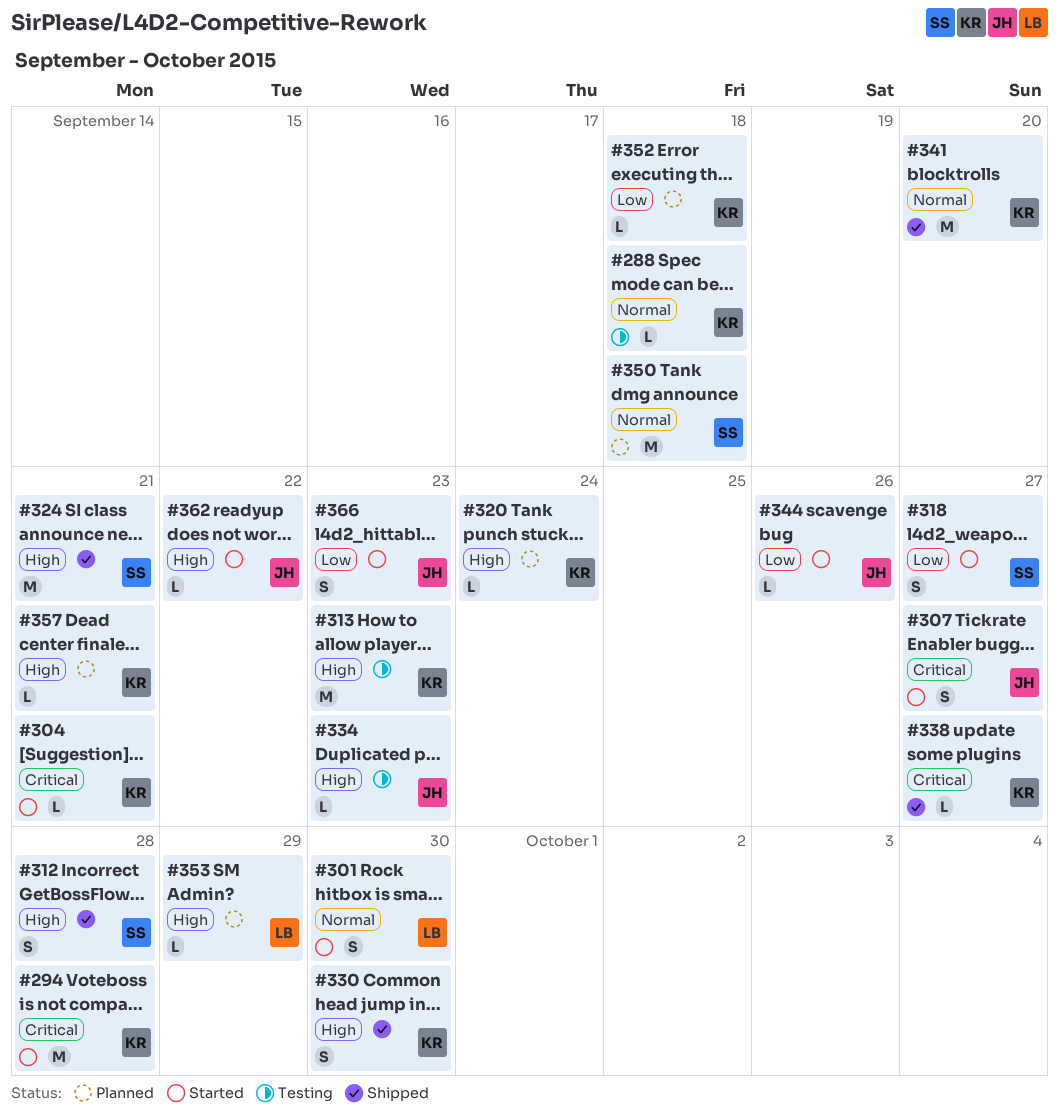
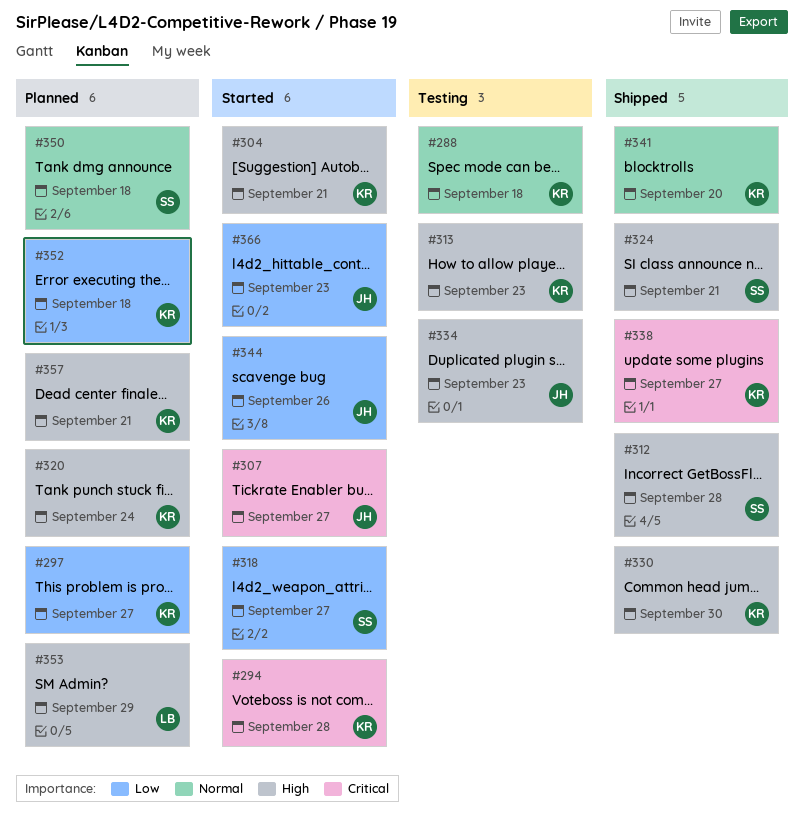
#297: none -> present
#301: present -> none
#304, priority: Critical -> High
#362: present -> none

